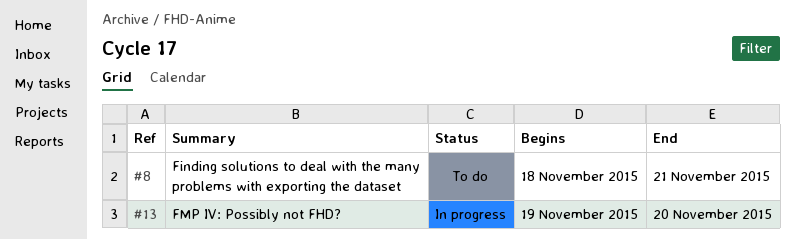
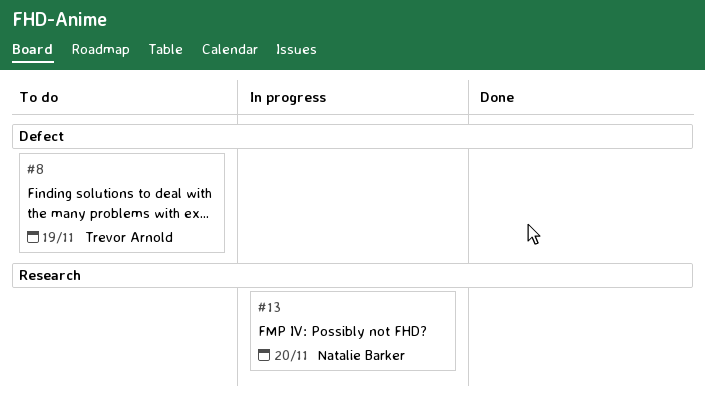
#8, due: Nov 21 -> Nov 19

